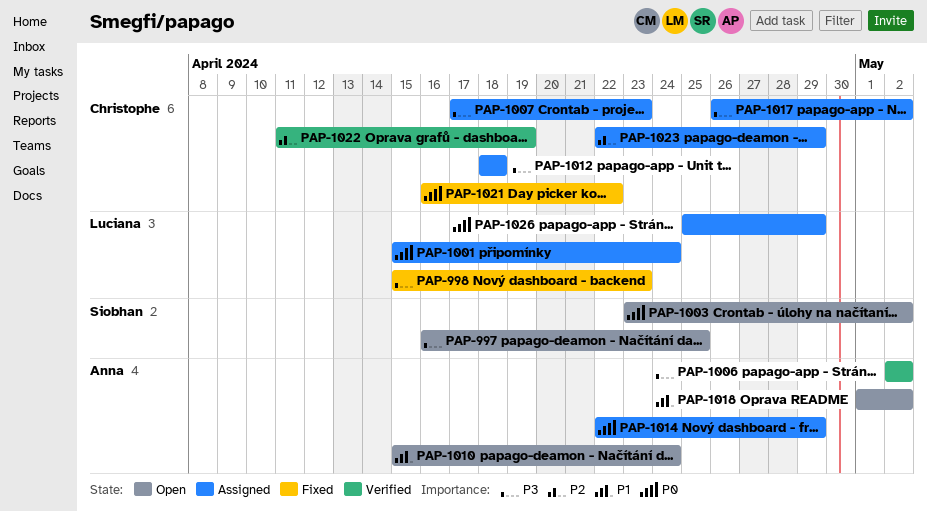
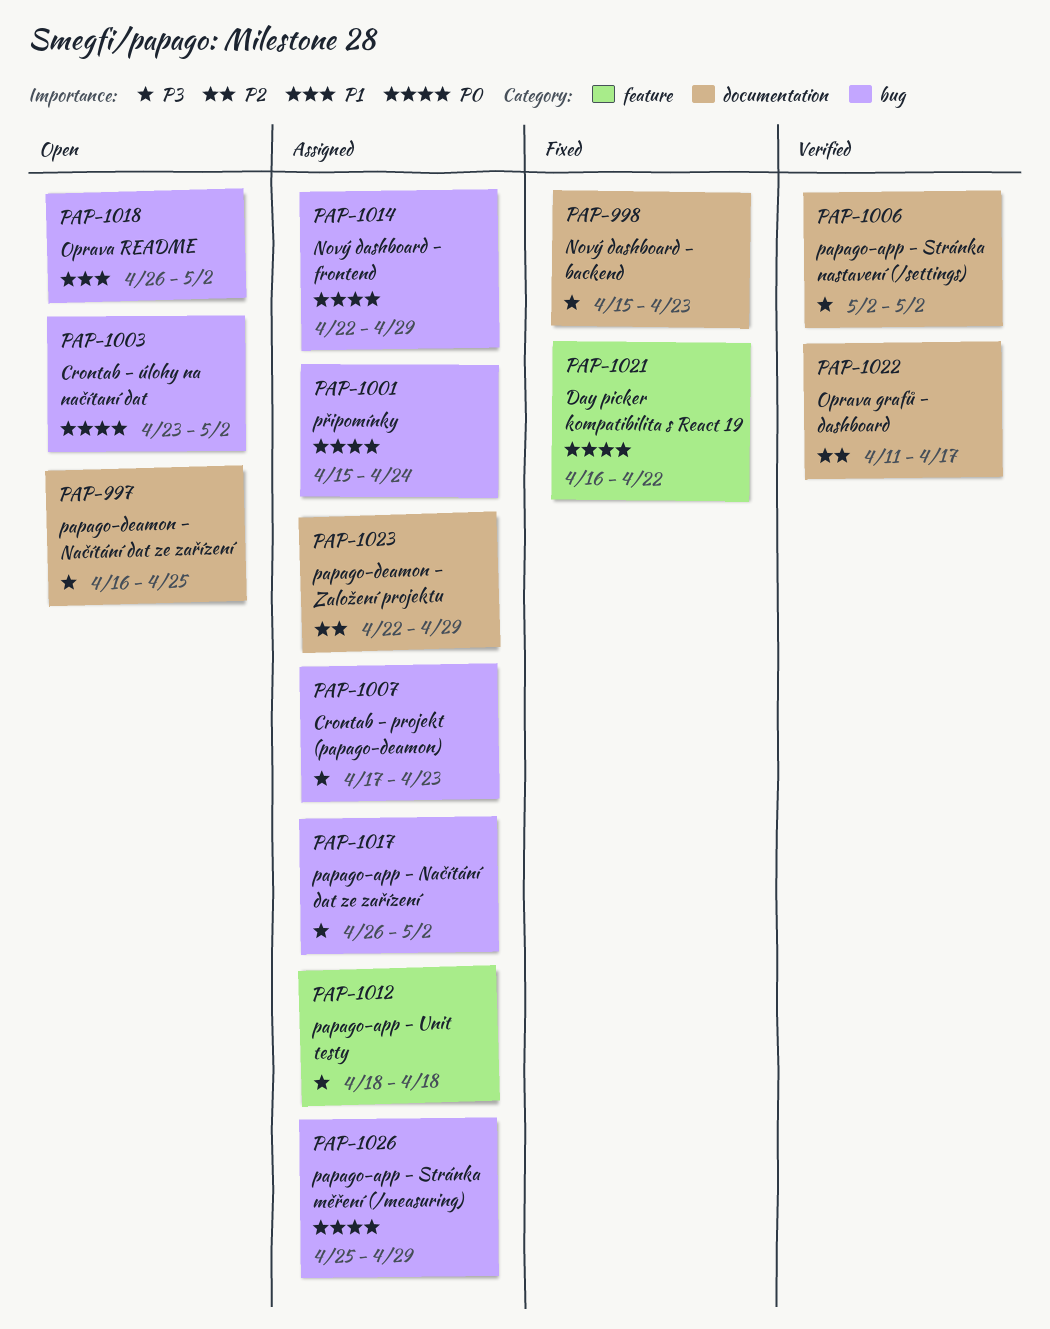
PAP-1010: present -> none
PAP-1018, start: May 1 -> Apr 26
PAP-1022, due: Apr 19 -> Apr 17

